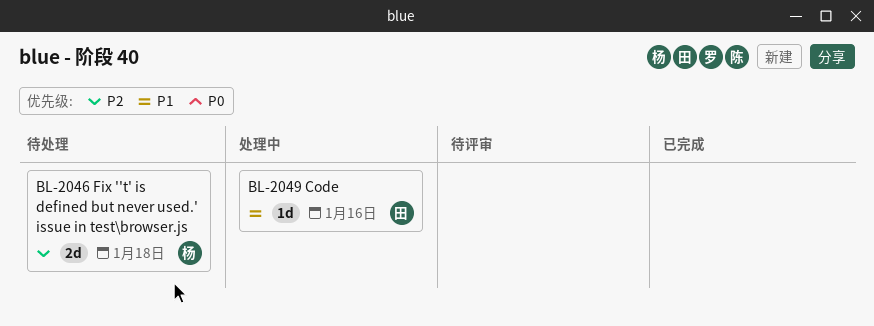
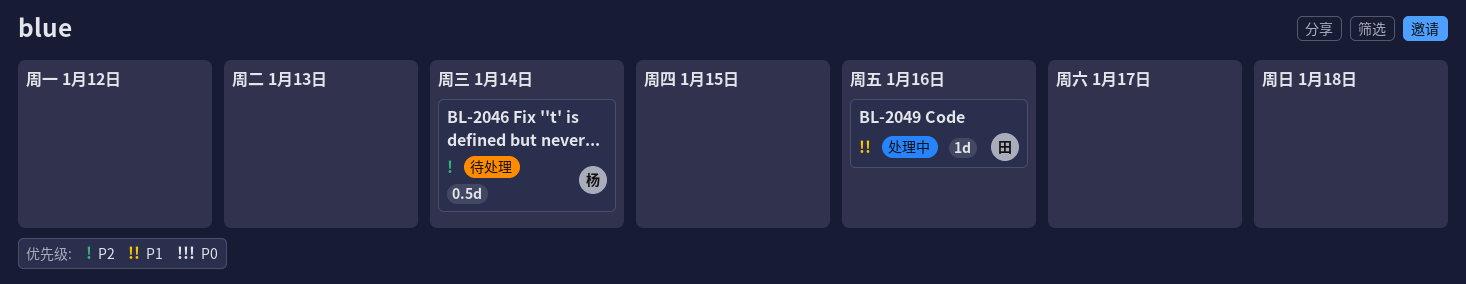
BL-2046, estimate: 2d -> 0.5d
BL-2046, due: Jan 18 -> Jan 14

